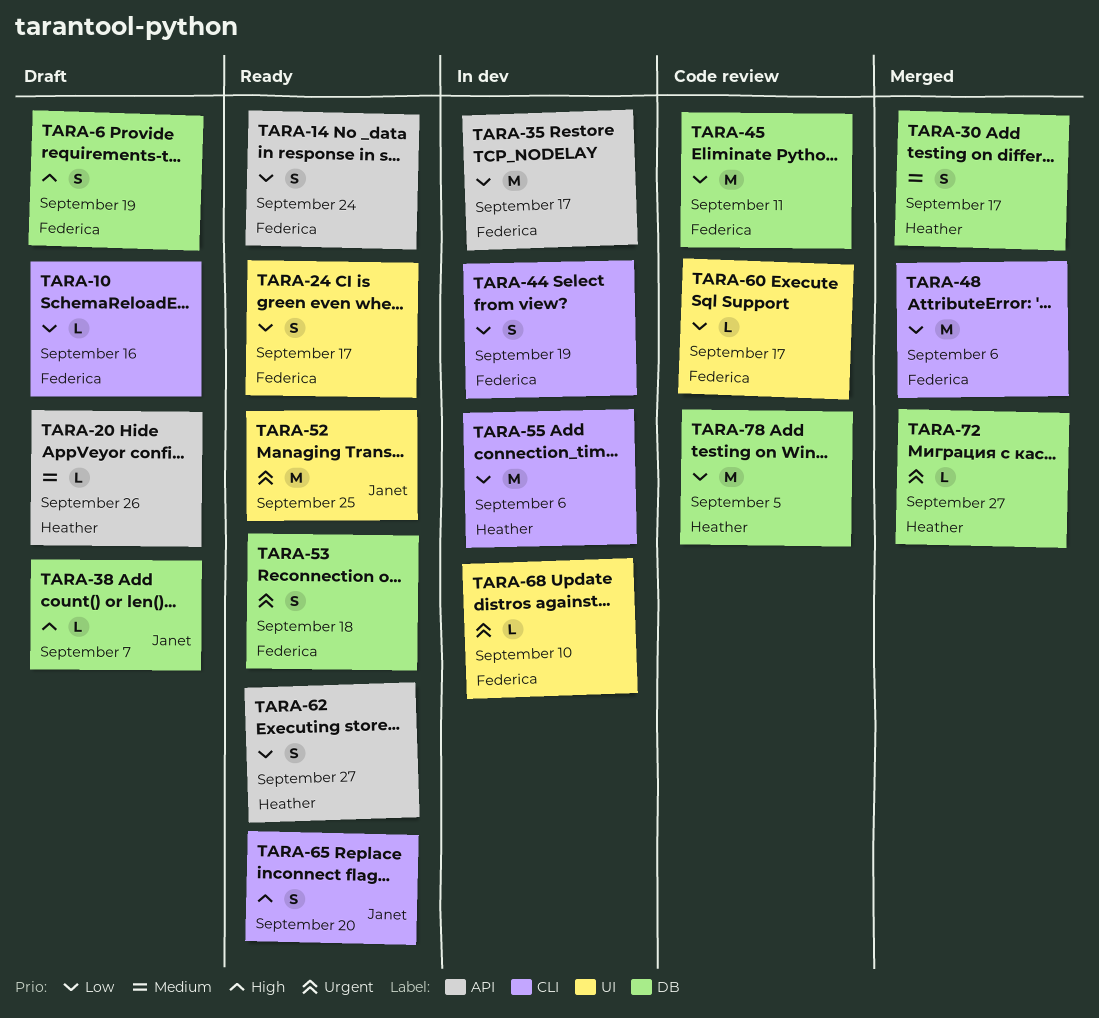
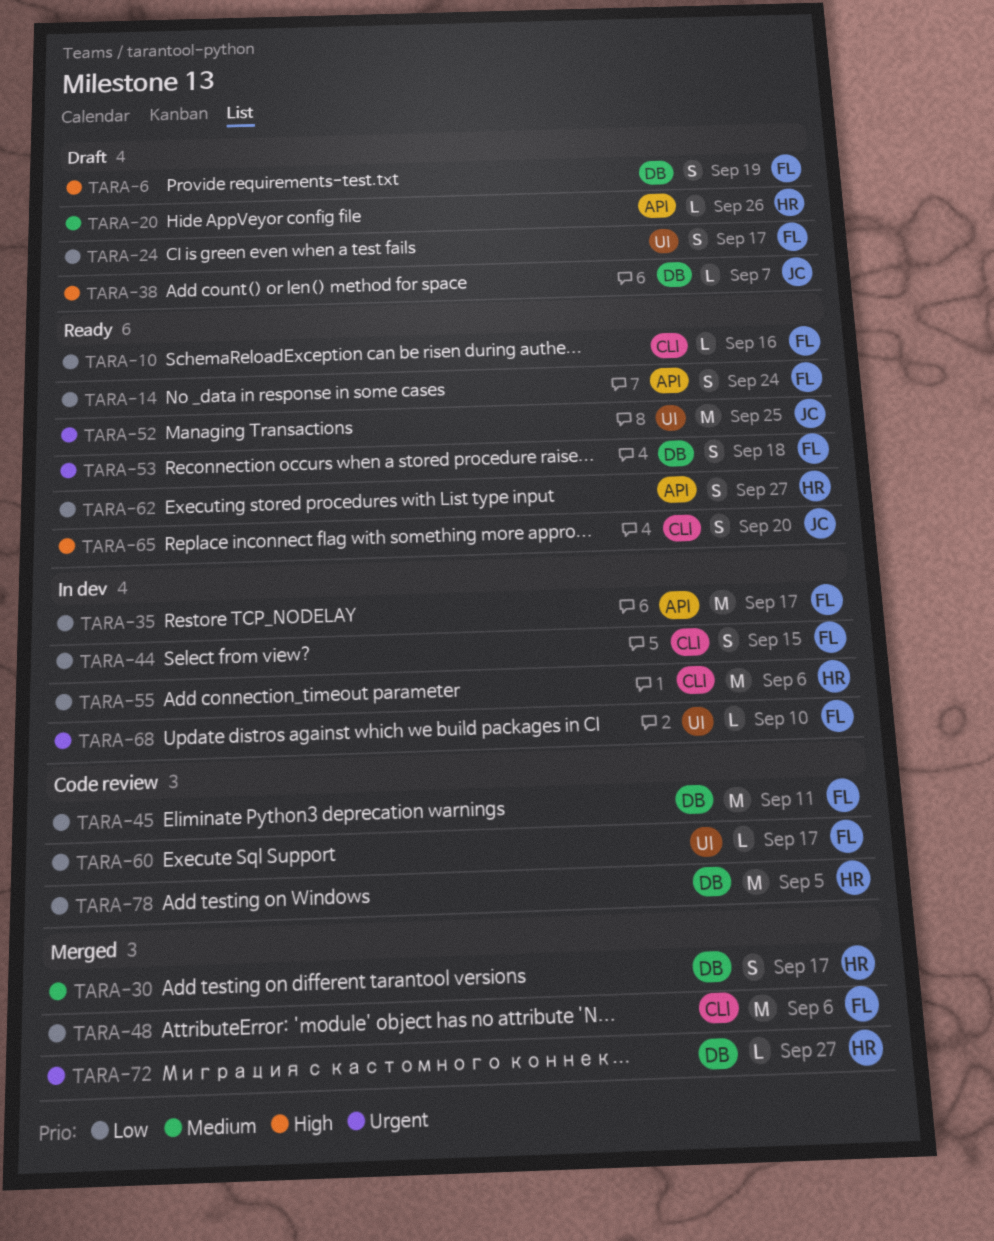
TARA-10, status: Draft -> Ready
TARA-24, status: Ready -> Draft
TARA-44, due: Sep 19 -> Sep 15

